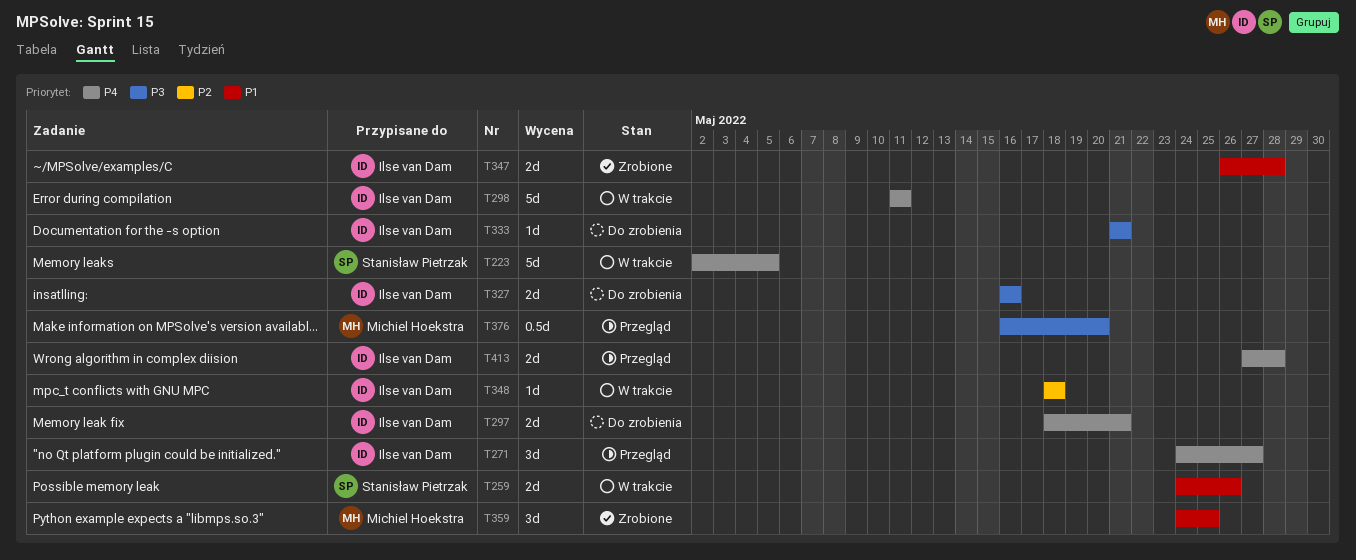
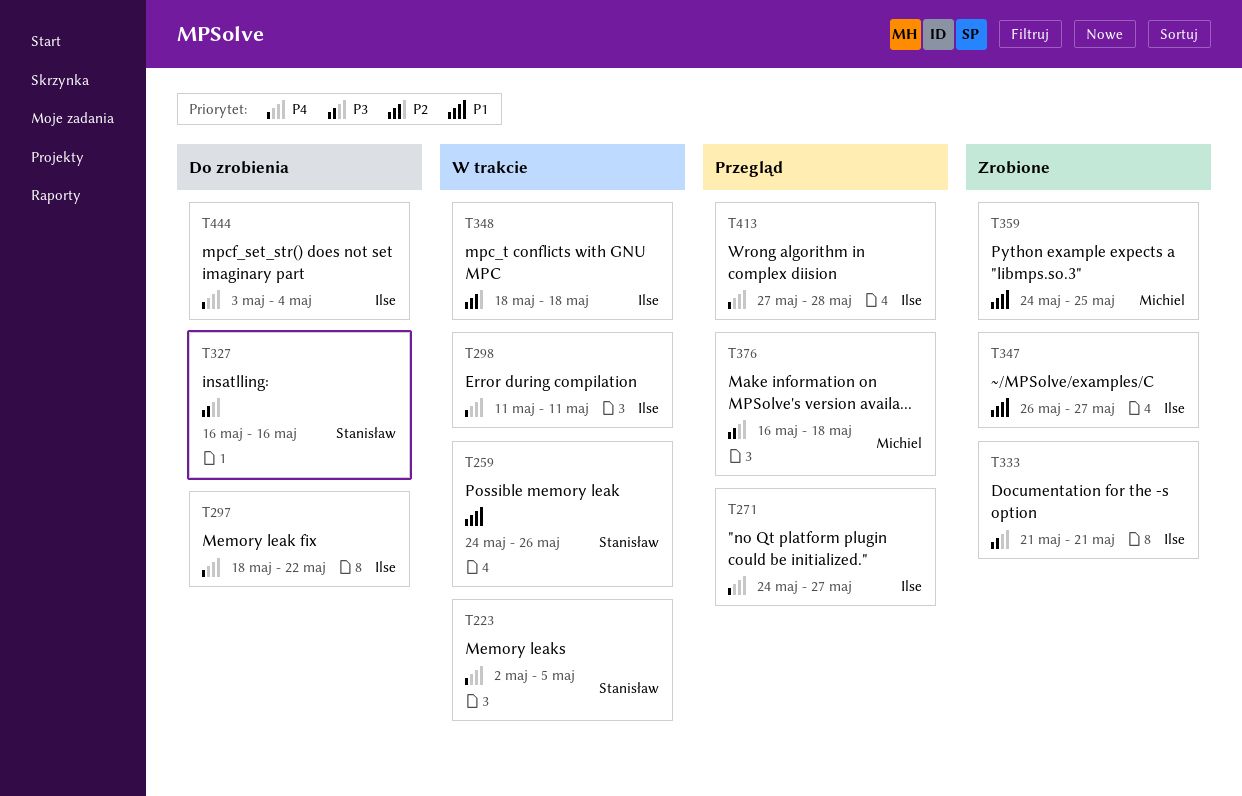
T297, due: May 21 -> May 22
T327, owner: Ilse van Dam -> Stanisław Pietrzak
T333, status: Do zrobienia -> Zrobione
T347, due: May 28 -> May 27
T376, due: May 20 -> May 18
T444: none -> present

